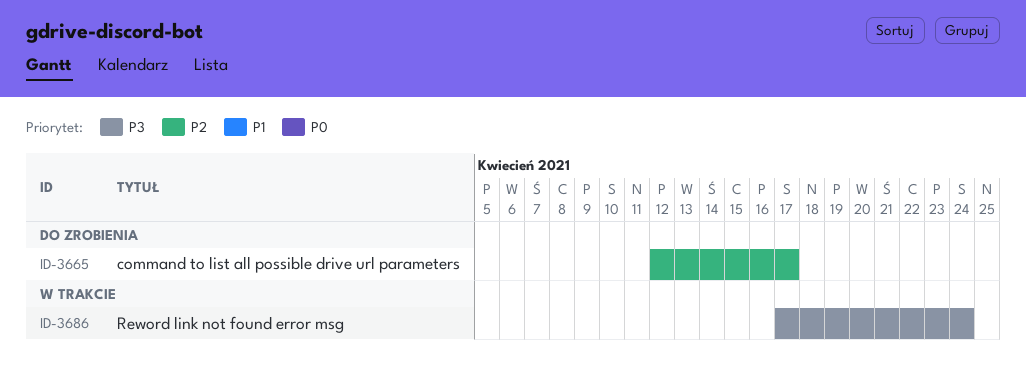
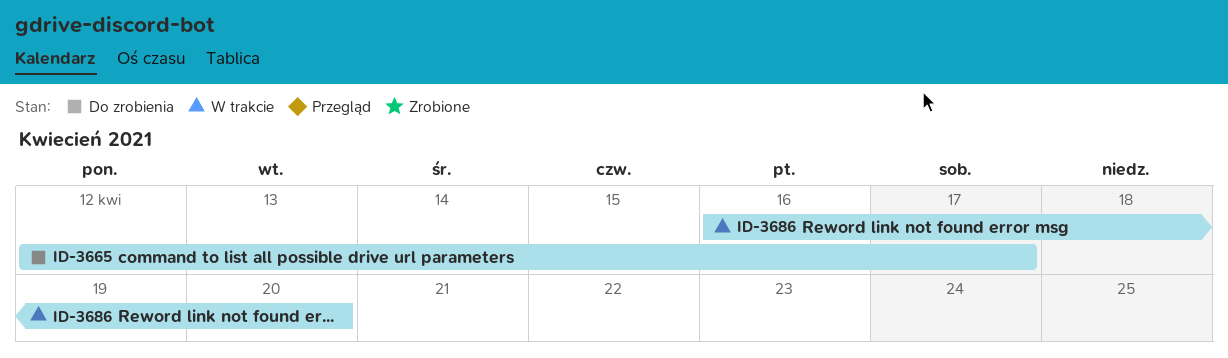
ID-3686, start: Apr 17 -> Apr 16
ID-3686, due: Apr 24 -> Apr 20

